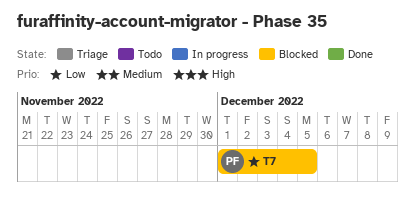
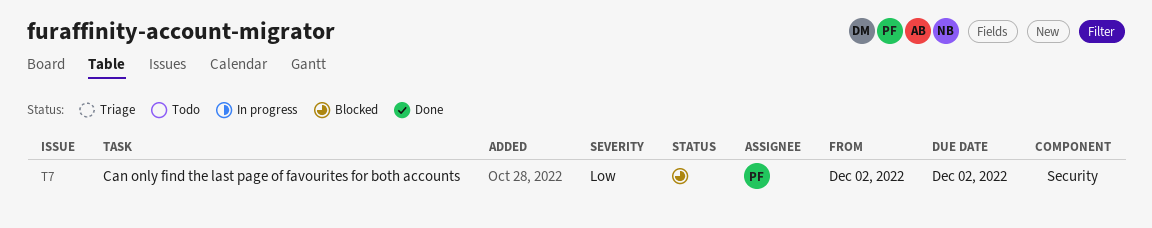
T7, start: Dec 1 -> Dec 2
T7, due: Dec 5 -> Dec 2

